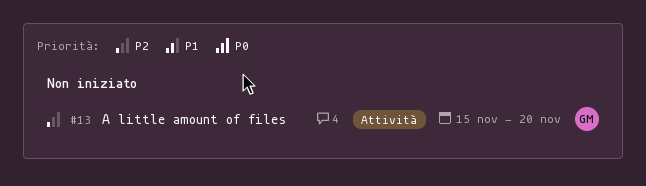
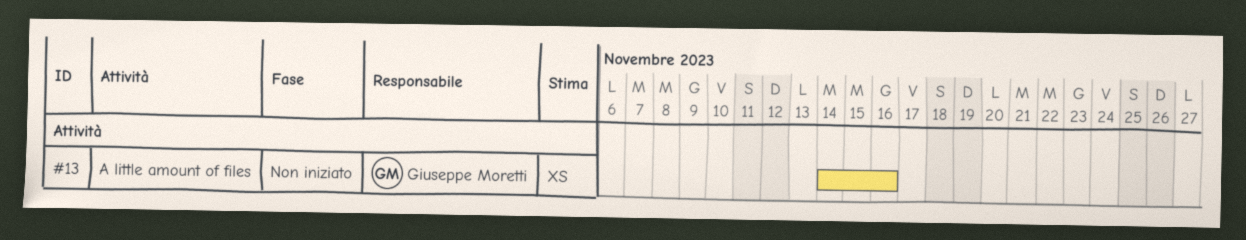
#13, start: Nov 15 -> Nov 14
#13, due: Nov 20 -> Nov 16

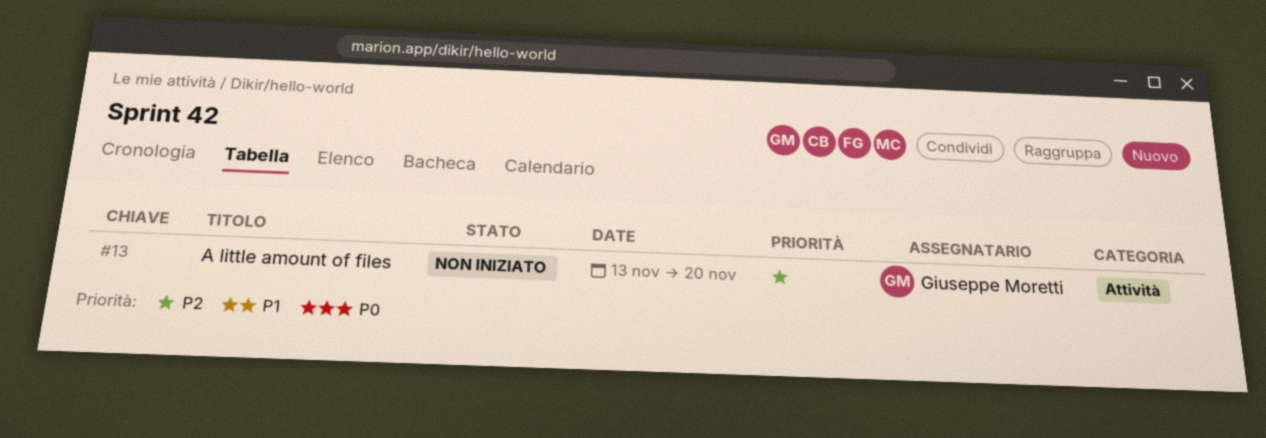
#13, start: Nov 14 -> Nov 13
#13, due: Nov 16 -> Nov 20

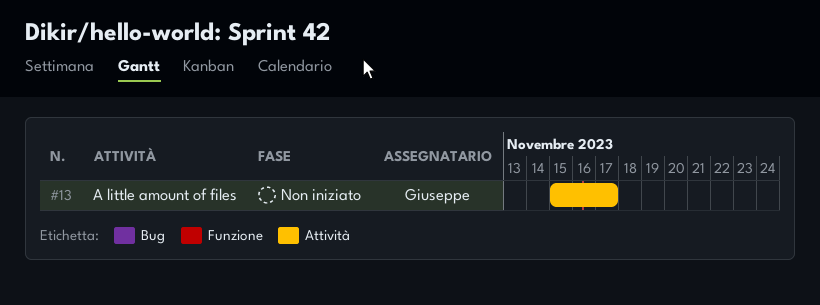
#13, start: Nov 13 -> Nov 15
#13, due: Nov 20 -> Nov 17

